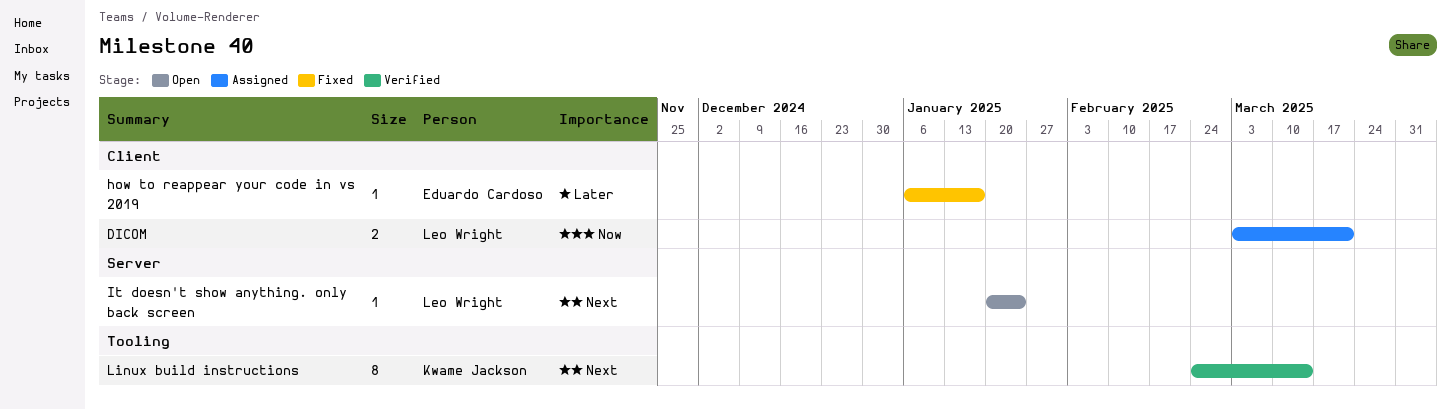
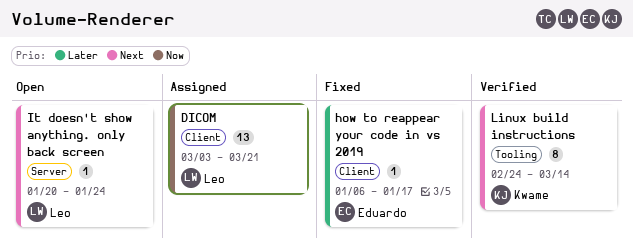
DICOM, estimate: 2 -> 13

